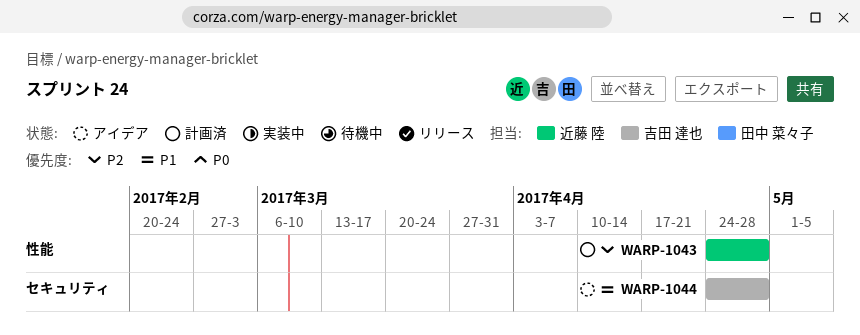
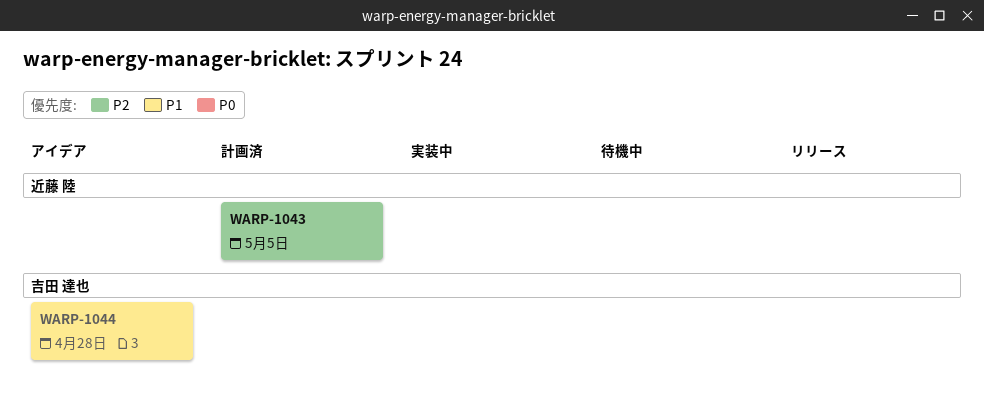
WARP-1043, due: Apr 28 -> May 5

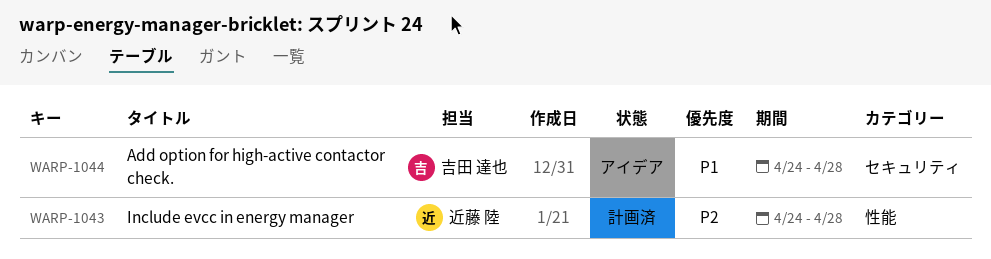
WARP-1043, due: May 5 -> Apr 28

